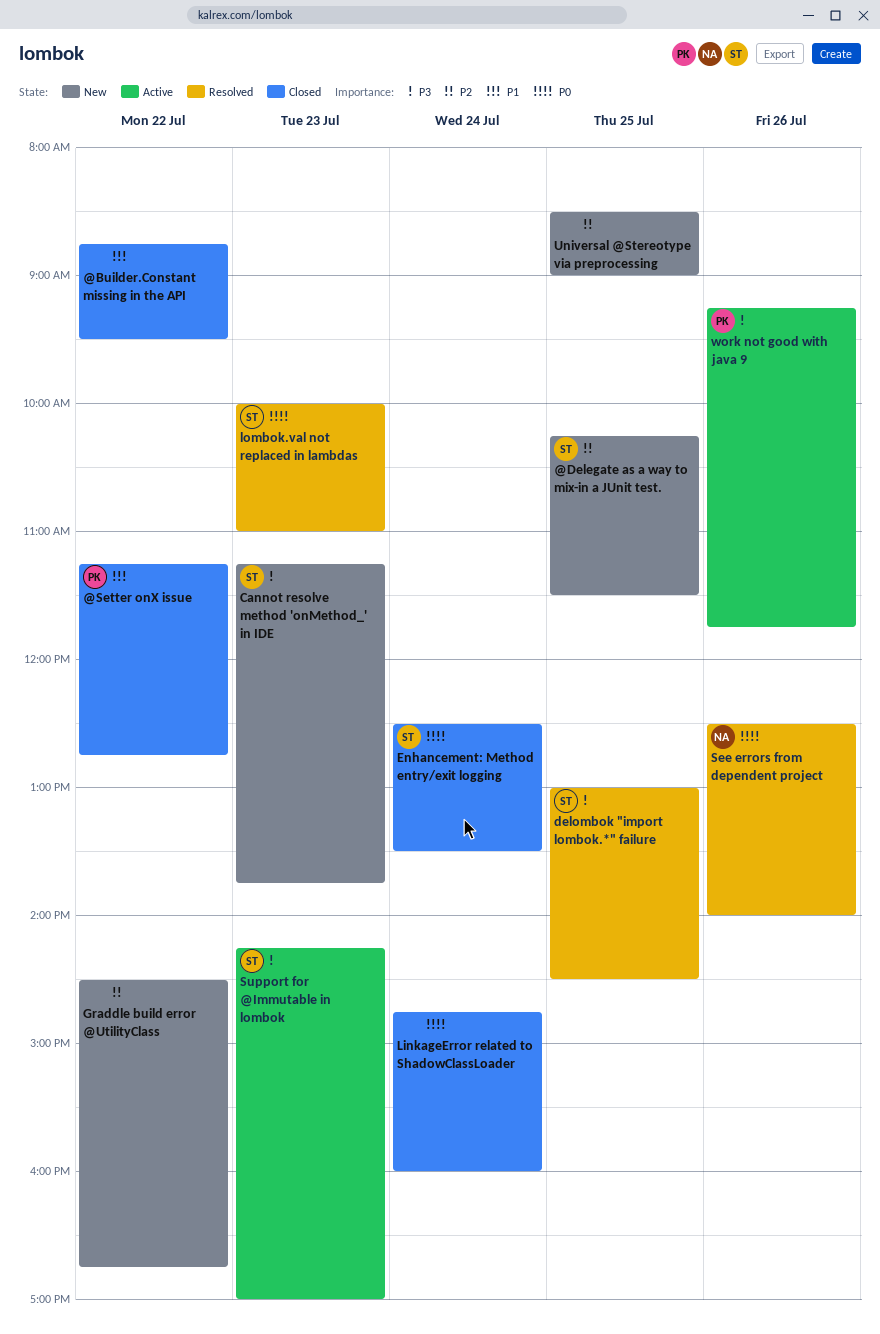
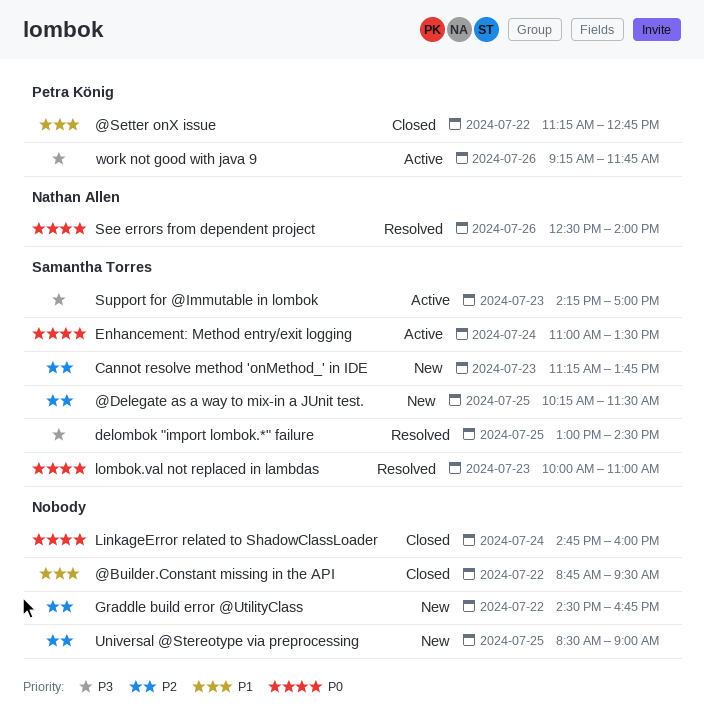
Cannot resolve method 'onMethod_' in IDE, priority: P3 -> P2
Enhancement: Method entry/exit logging, status: Closed -> Active
Enhancement: Method entry/exit logging, begins: 12:30 -> 11:00

